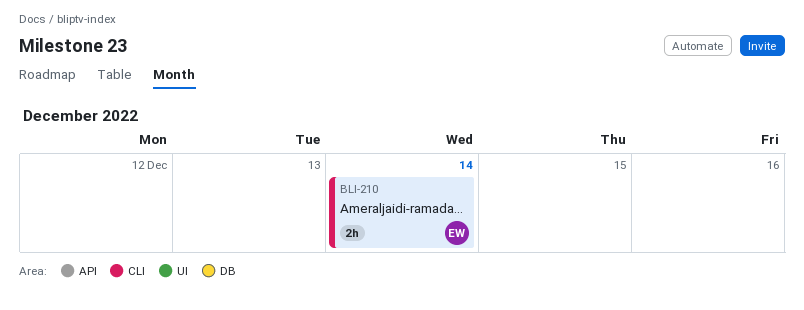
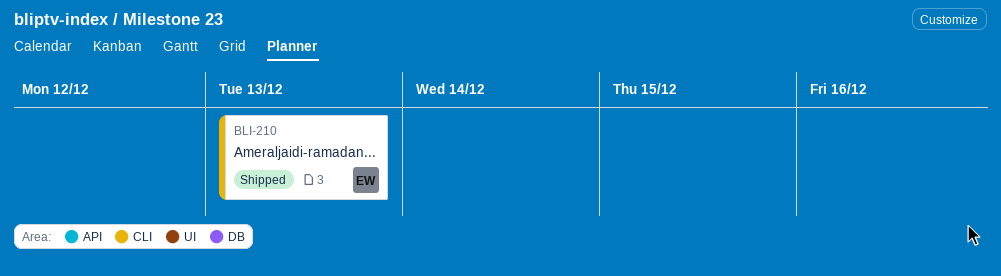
BLI-210, due: Dec 14 -> Dec 13

